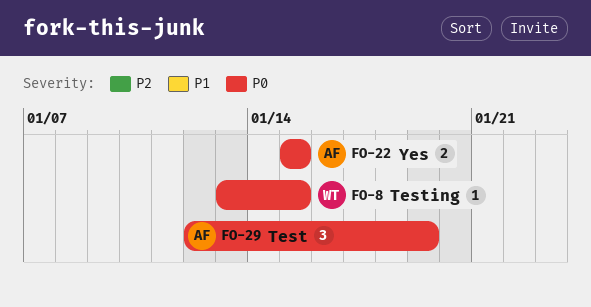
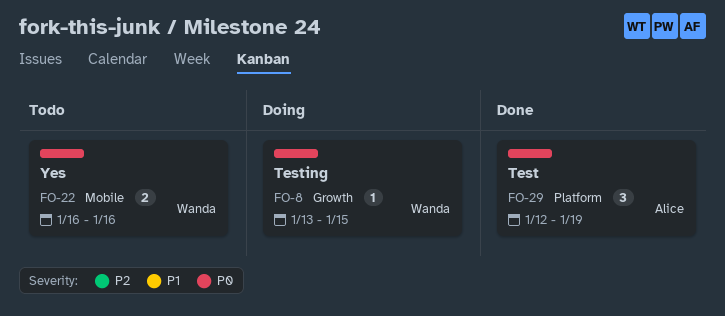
FO-22, owner: Alice -> Wanda
FO-22, start: Jan 15 -> Jan 16
FO-22, due: Jan 15 -> Jan 16

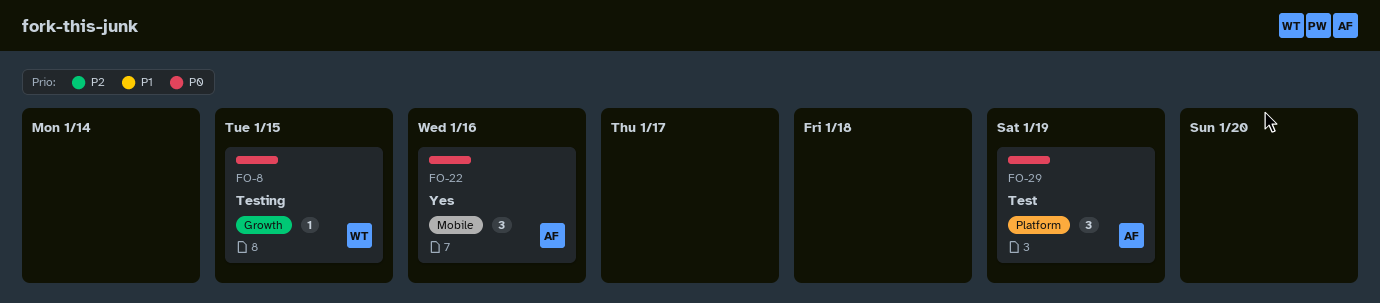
FO-22, owner: Wanda -> Alice
FO-22, estimate: 2 -> 3

